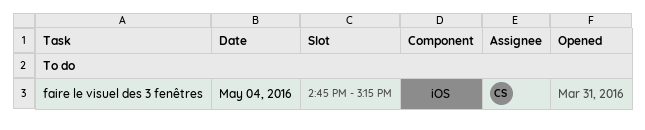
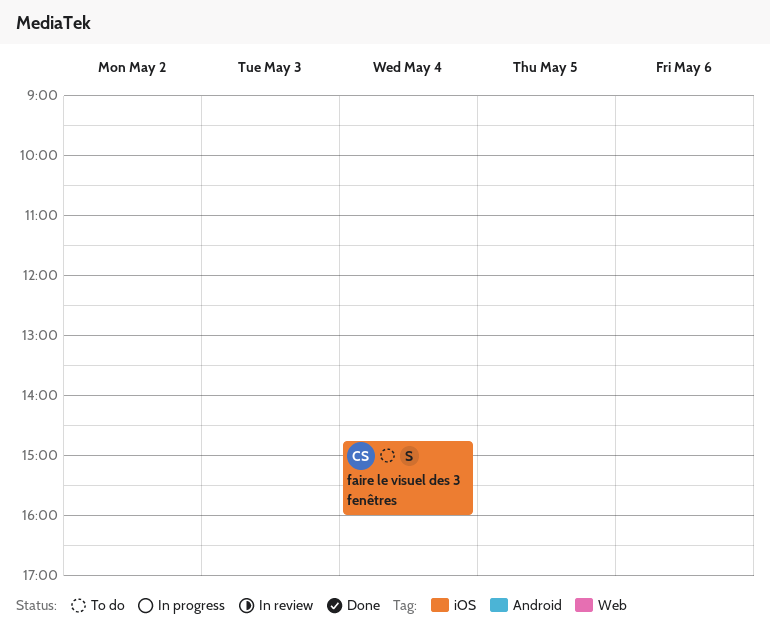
faire le visuel des 3 fenêtres, ends: 15:15 -> 16:00

